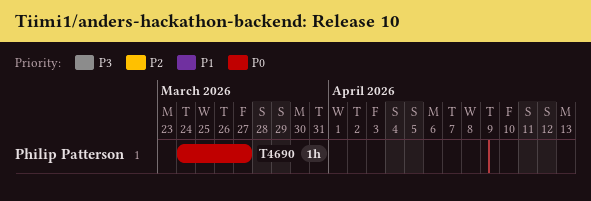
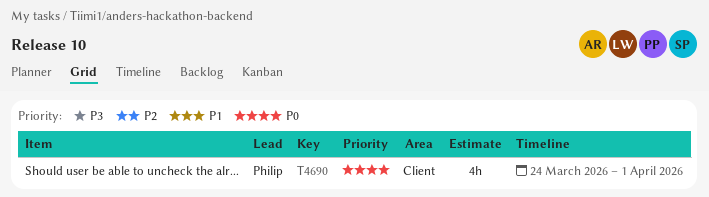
T4690, estimate: 1h -> 4h
T4690, due: Mar 27 -> Apr 1

